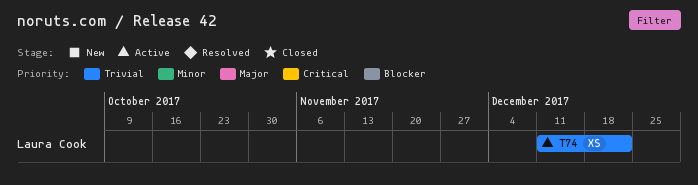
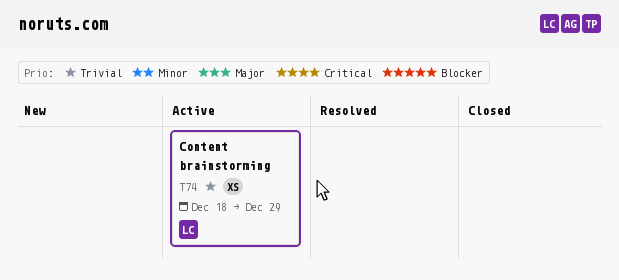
T74, start: Dec 11 -> Dec 18
T74, due: Dec 22 -> Dec 29

